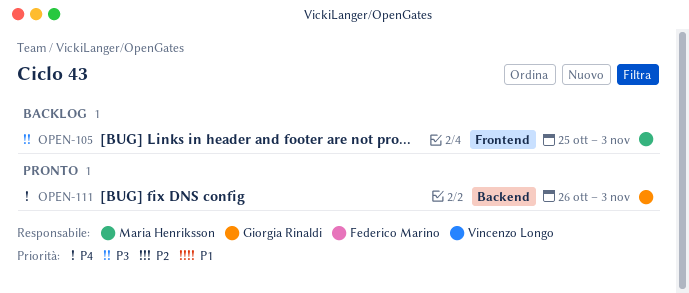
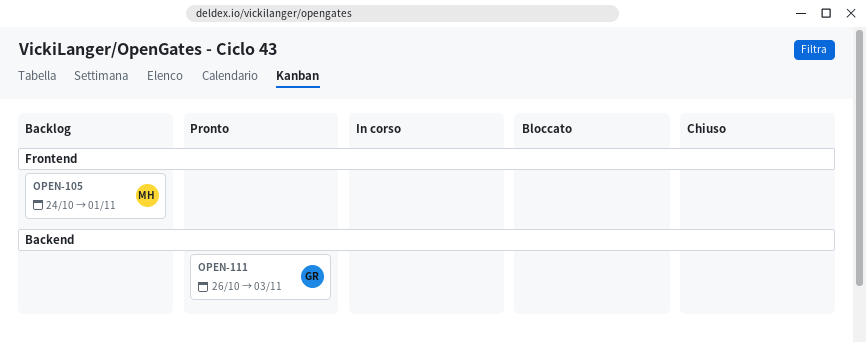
OPEN-105, start: Oct 25 -> Oct 24
OPEN-105, due: Nov 3 -> Nov 1

